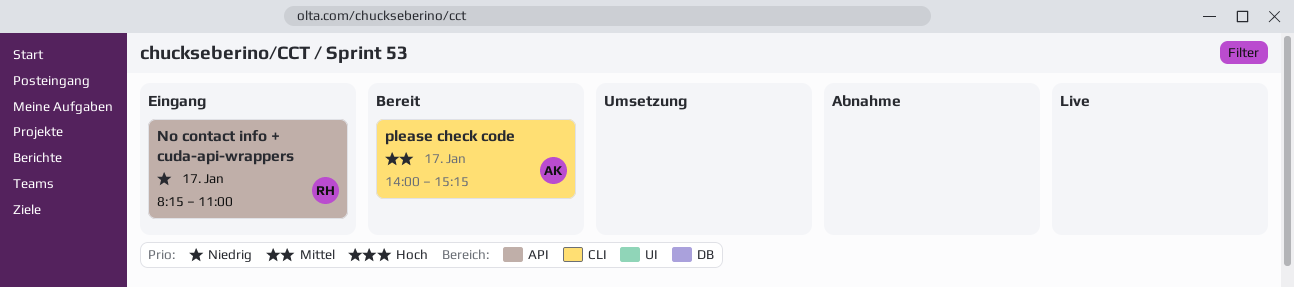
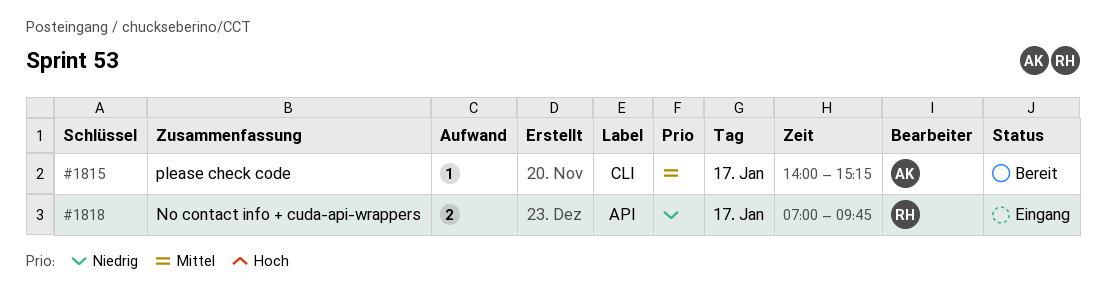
No contact info + cuda-api-wrappers, begins: 08:15 -> 07:00
No contact info + cuda-api-wrappers, ends: 11:00 -> 09:45

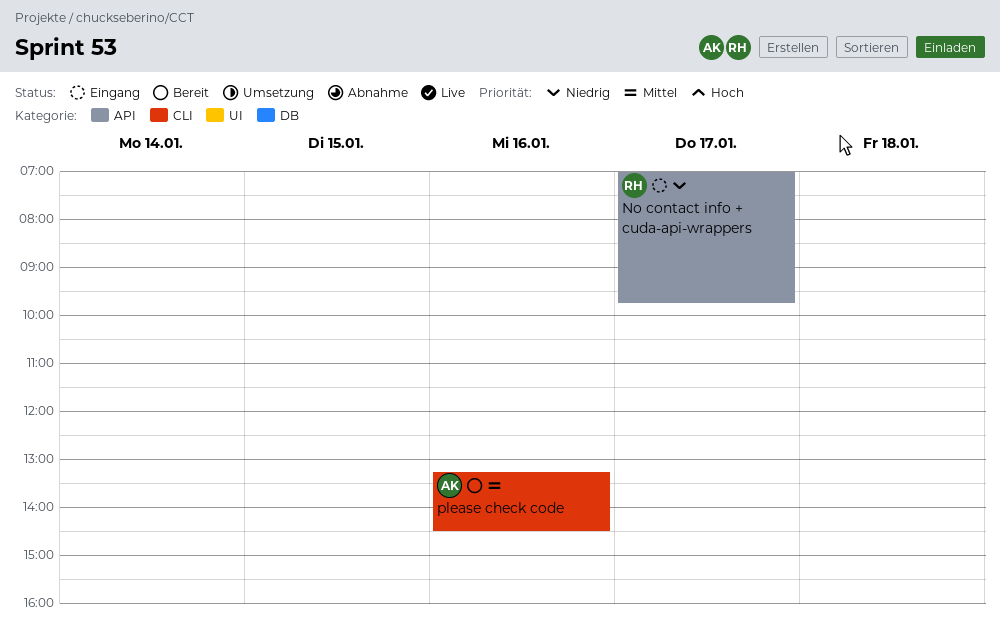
please check code, day: Jan 17 -> Jan 16
please check code, begins: 14:00 -> 13:15
please check code, ends: 15:15 -> 14:30

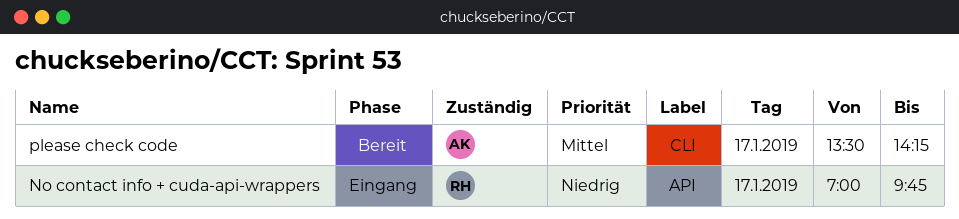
please check code, day: Jan 16 -> Jan 17
please check code, begins: 13:15 -> 13:30
please check code, ends: 14:30 -> 14:15

